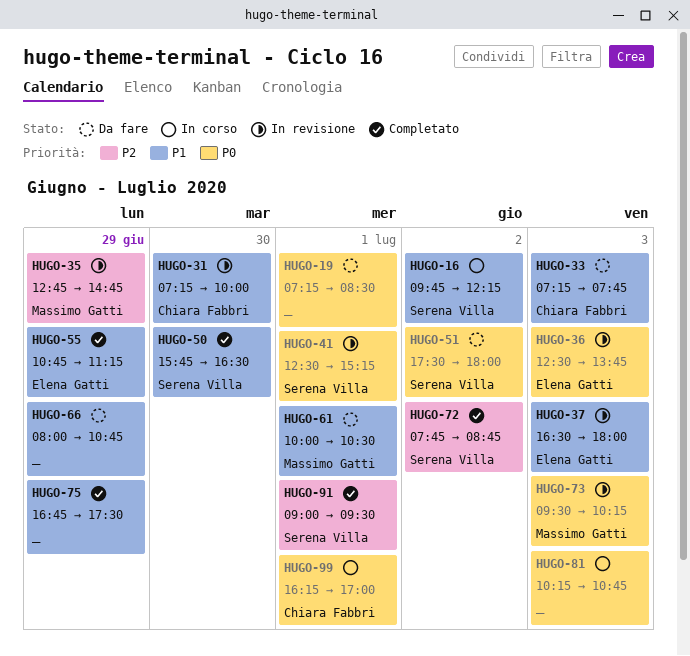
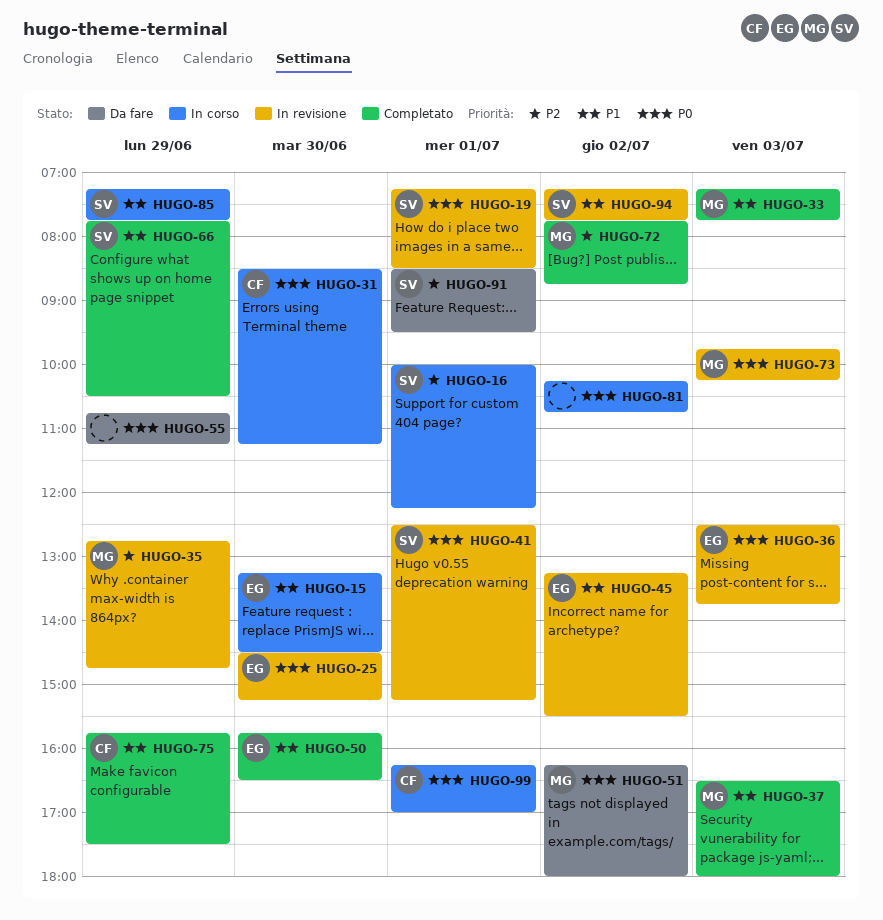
HUGO-15: none -> present
HUGO-16, priority: P1 -> P2
HUGO-16, day: Jul 2 -> Jul 1
HUGO-16, begins: 09:45 -> 10:00
HUGO-19, status: Da fare -> In revisione
HUGO-19, owner: none -> Serena Villa
HUGO-25: none -> present
HUGO-31, status: In revisione -> In corso
HUGO-31, priority: P1 -> P0
HUGO-31, begins: 07:15 -> 08:30
HUGO-31, ends: 10:00 -> 11:15
HUGO-33, status: Da fare -> Completato
HUGO-33, owner: Chiara Fabbri -> Massimo Gatti
HUGO-37, status: In revisione -> Completato
HUGO-37, owner: Elena Gatti -> Massimo Gatti
HUGO-45: none -> present
HUGO-50, owner: Serena Villa -> Elena Gatti
HUGO-51, owner: Serena Villa -> Massimo Gatti
HUGO-51, begins: 17:30 -> 16:15
HUGO-55, status: Completato -> Da fare
HUGO-55, owner: Elena Gatti -> none
HUGO-55, priority: P1 -> P0
HUGO-61: present -> none
HUGO-66, status: Da fare -> Completato
HUGO-66, owner: none -> Serena Villa
HUGO-66, begins: 08:00 -> 07:45
HUGO-66, ends: 10:45 -> 10:30
HUGO-72, owner: Serena Villa -> Massimo Gatti
HUGO-73, begins: 09:30 -> 09:45
HUGO-75, owner: none -> Chiara Fabbri
HUGO-75, begins: 16:45 -> 15:45
HUGO-81, day: Jul 3 -> Jul 2
HUGO-85: none -> present
HUGO-91, status: Completato -> Da fare
HUGO-91, begins: 09:00 -> 08:30
HUGO-94: none -> present

